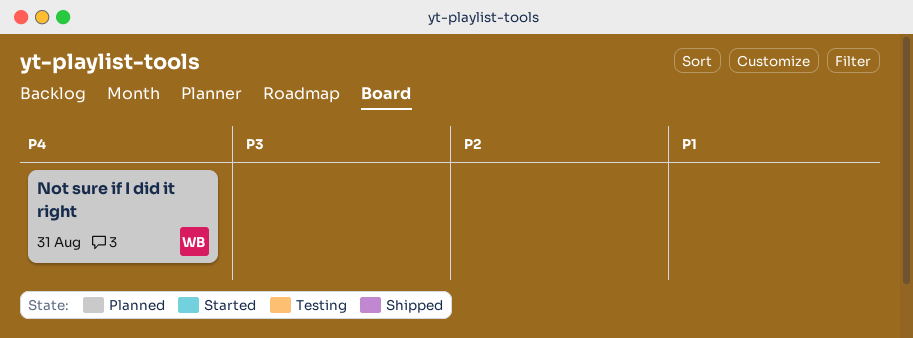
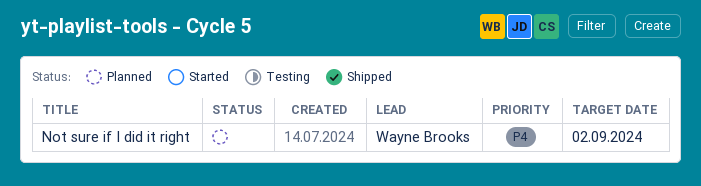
Not sure if I did it right, due: Aug 31 -> Sep 2

